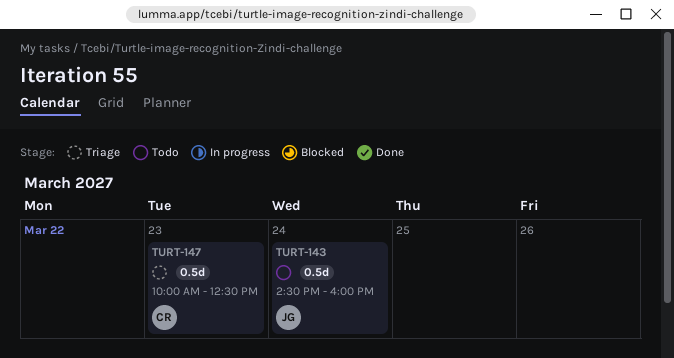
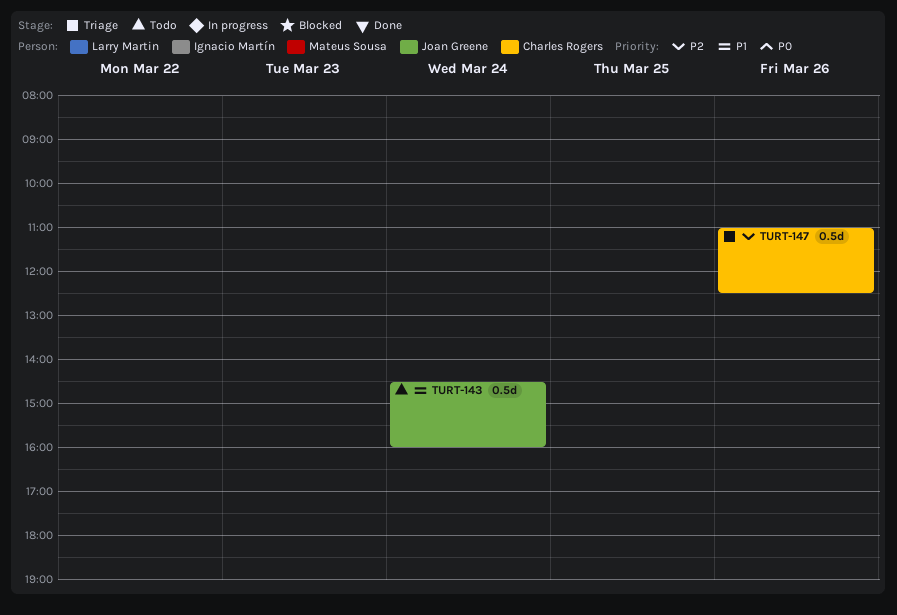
TURT-147, day: Mar 23 -> Mar 26
TURT-147, begins: 10:00 -> 11:00

